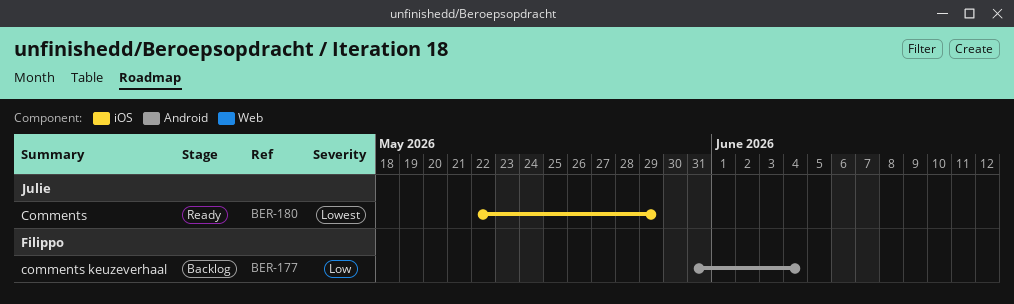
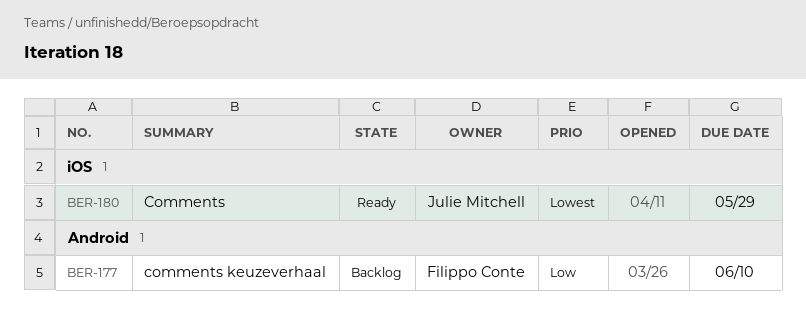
BER-177, due: Jun 4 -> Jun 10

